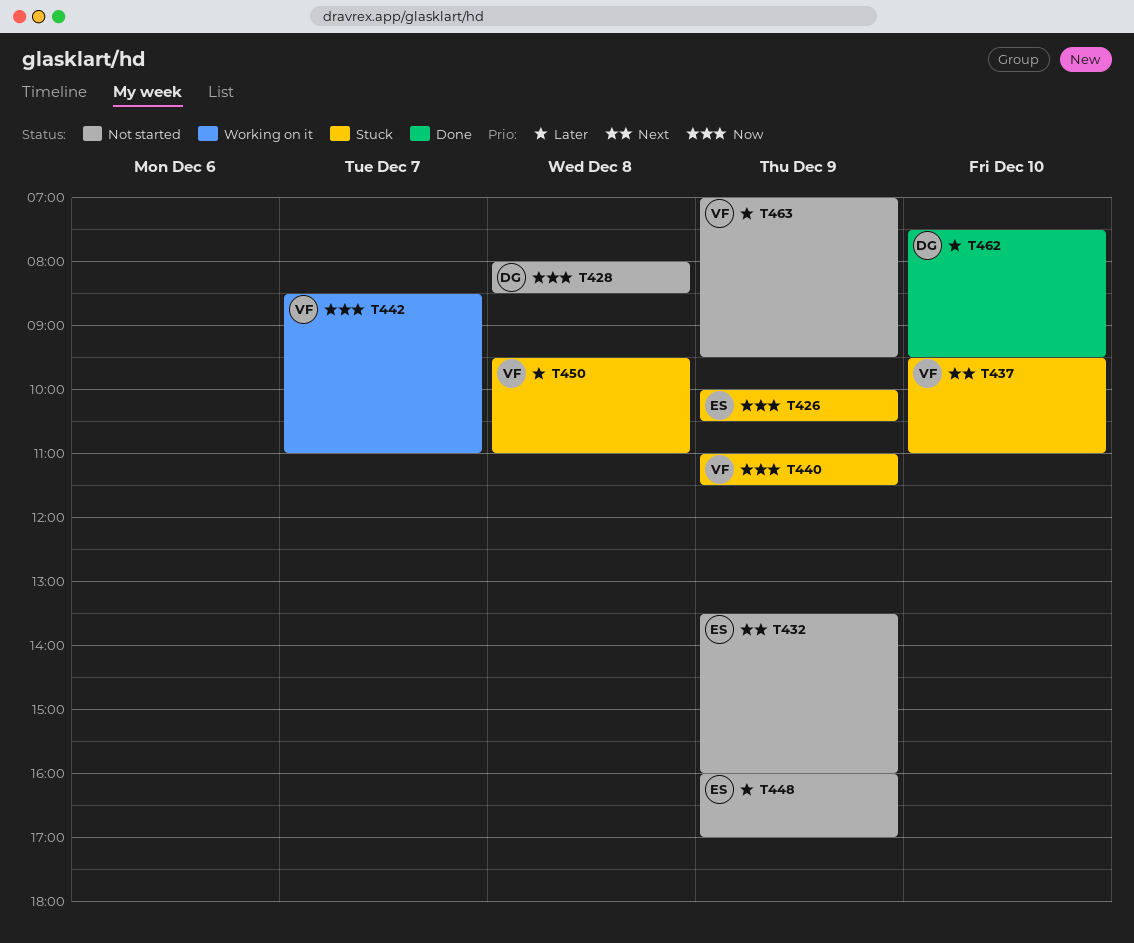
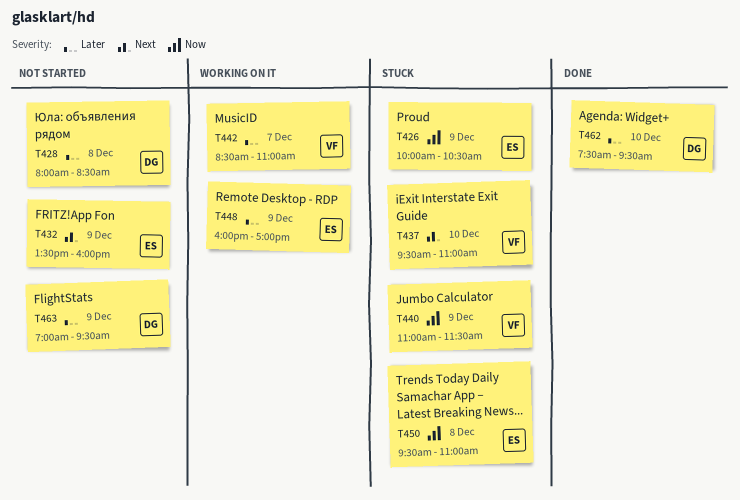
T428, priority: Now -> Later
T442, priority: Now -> Later
T448, status: Not started -> Working on it
T450, owner: VF -> ES
T450, priority: Later -> Now
T463, owner: VF -> DG

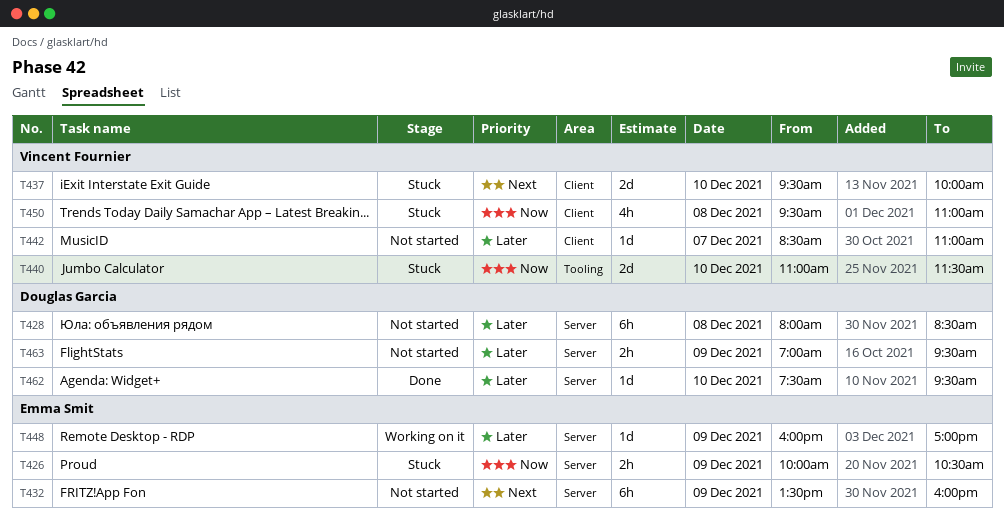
T437, ends: 11:00 -> 10:00
T440, day: Dec 9 -> Dec 10
T442, status: Working on it -> Not started
T450, owner: Emma Smit -> Vincent Fournier

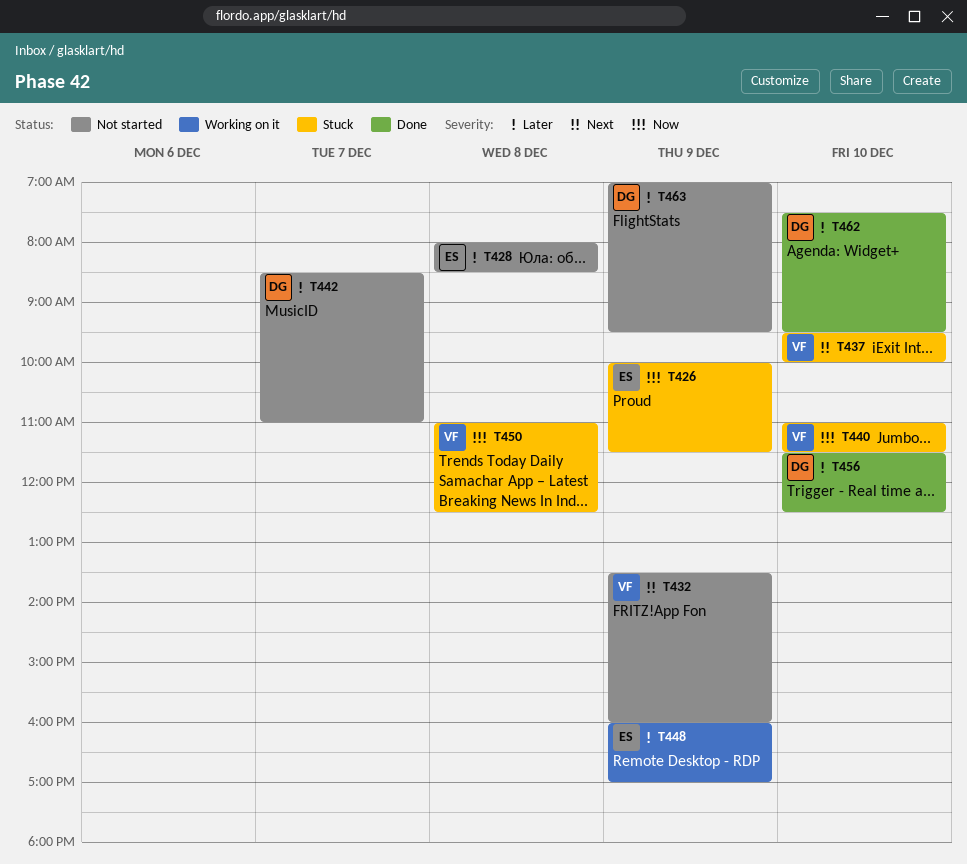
T426, ends: 10:30 -> 11:30
T428, owner: Douglas Garcia -> Emma Smit
T432, owner: Emma Smit -> Vincent Fournier
T442, owner: Vincent Fournier -> Douglas Garcia
T450, begins: 09:30 -> 11:00
T450, ends: 11:00 -> 12:30
T456: none -> present

